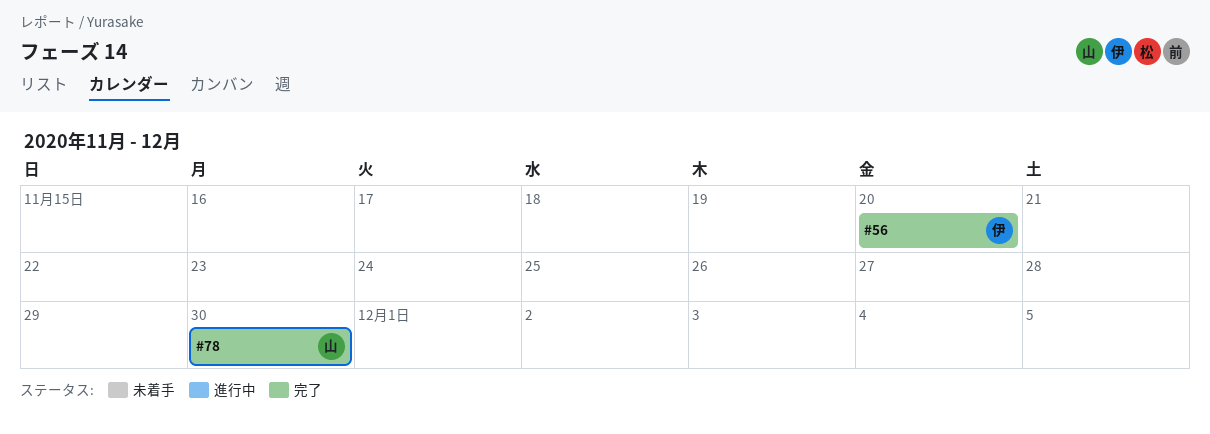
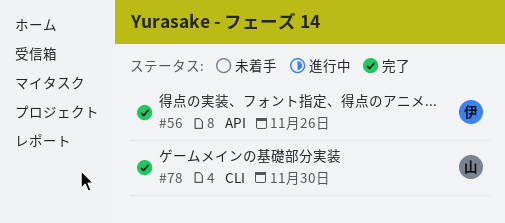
#56, due: Nov 20 -> Nov 26

